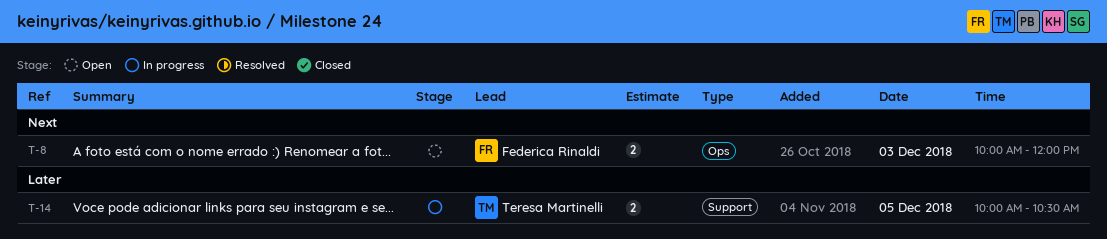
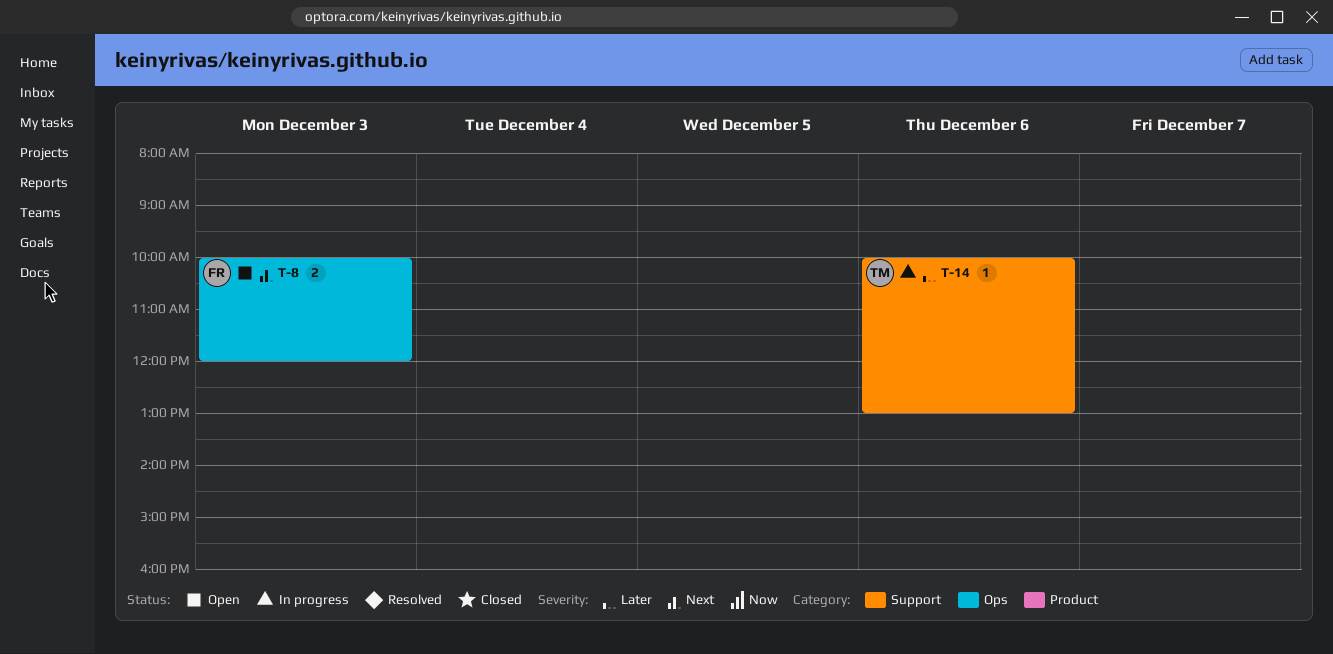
T-14, estimate: 2 -> 1
T-14, day: Dec 5 -> Dec 6
T-14, ends: 10:30 -> 13:00

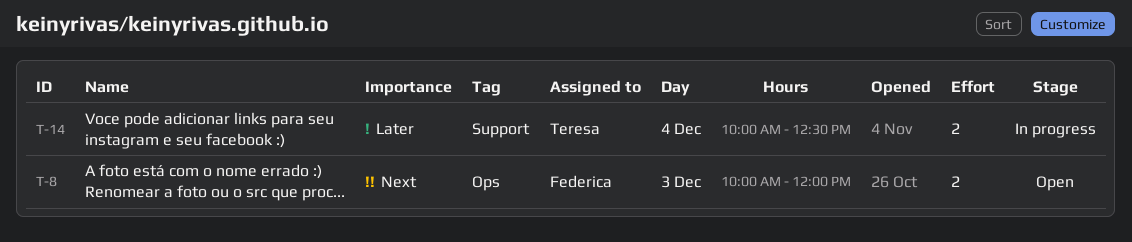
T-14, estimate: 1 -> 2
T-14, day: Dec 6 -> Dec 4
T-14, ends: 13:00 -> 12:30

